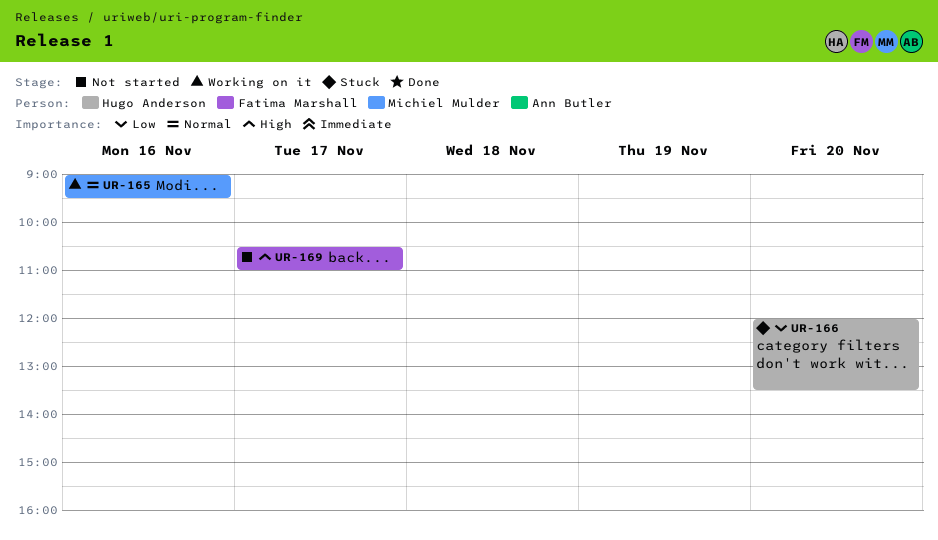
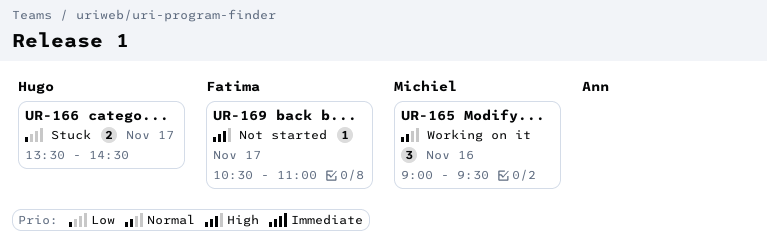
UR-166, day: Nov 20 -> Nov 17
UR-166, begins: 12:00 -> 13:30
UR-166, ends: 13:30 -> 14:30

